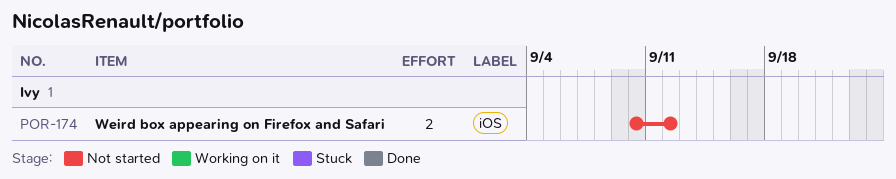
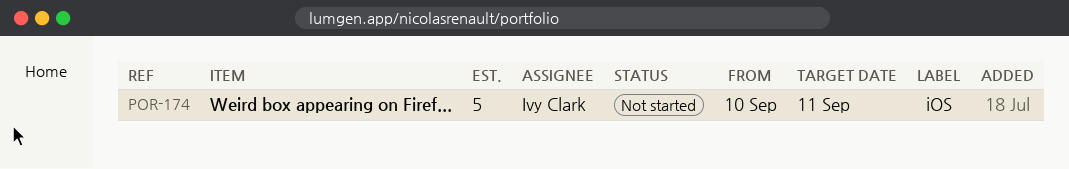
POR-174, estimate: 2 -> 5
POR-174, due: Sep 12 -> Sep 11

